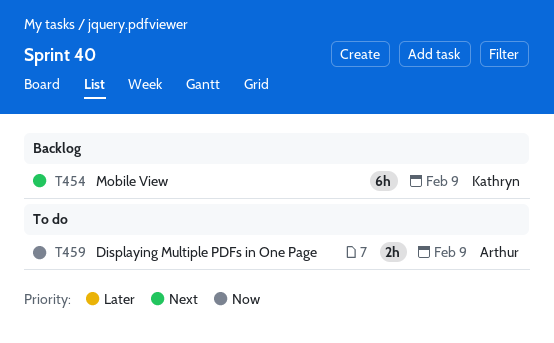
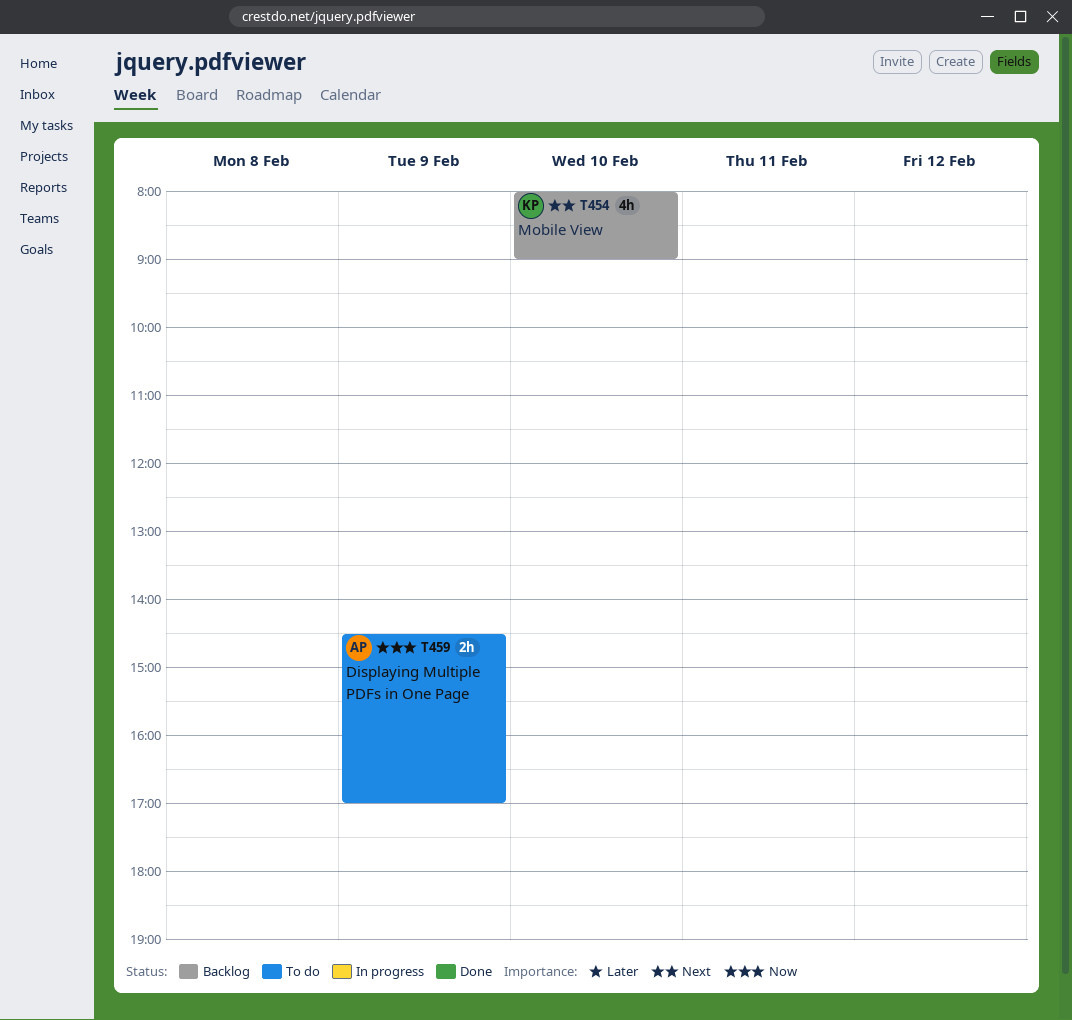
T454, estimate: 6h -> 4h
T454, day: Feb 9 -> Feb 10

